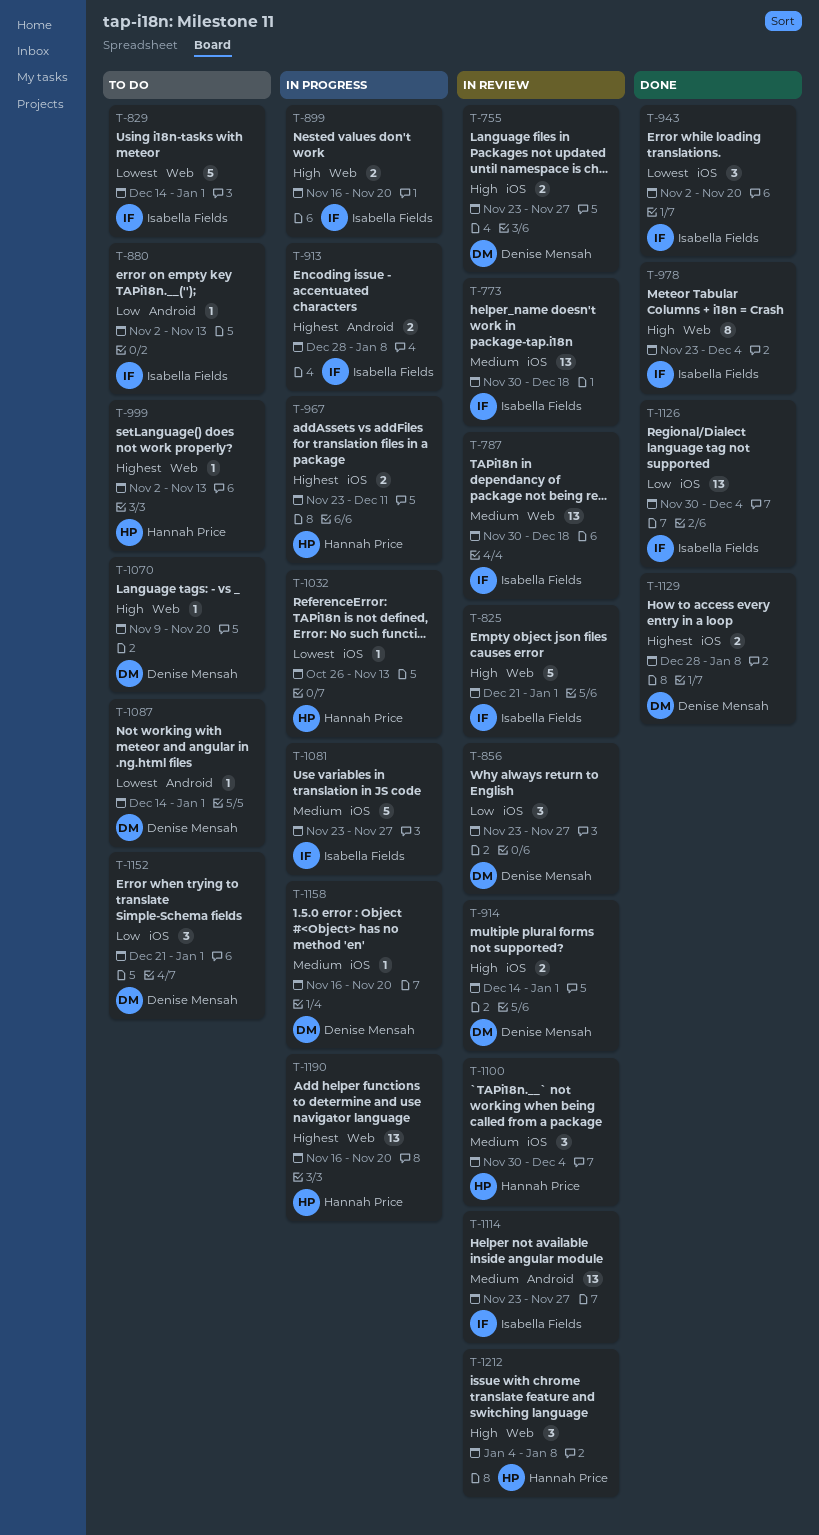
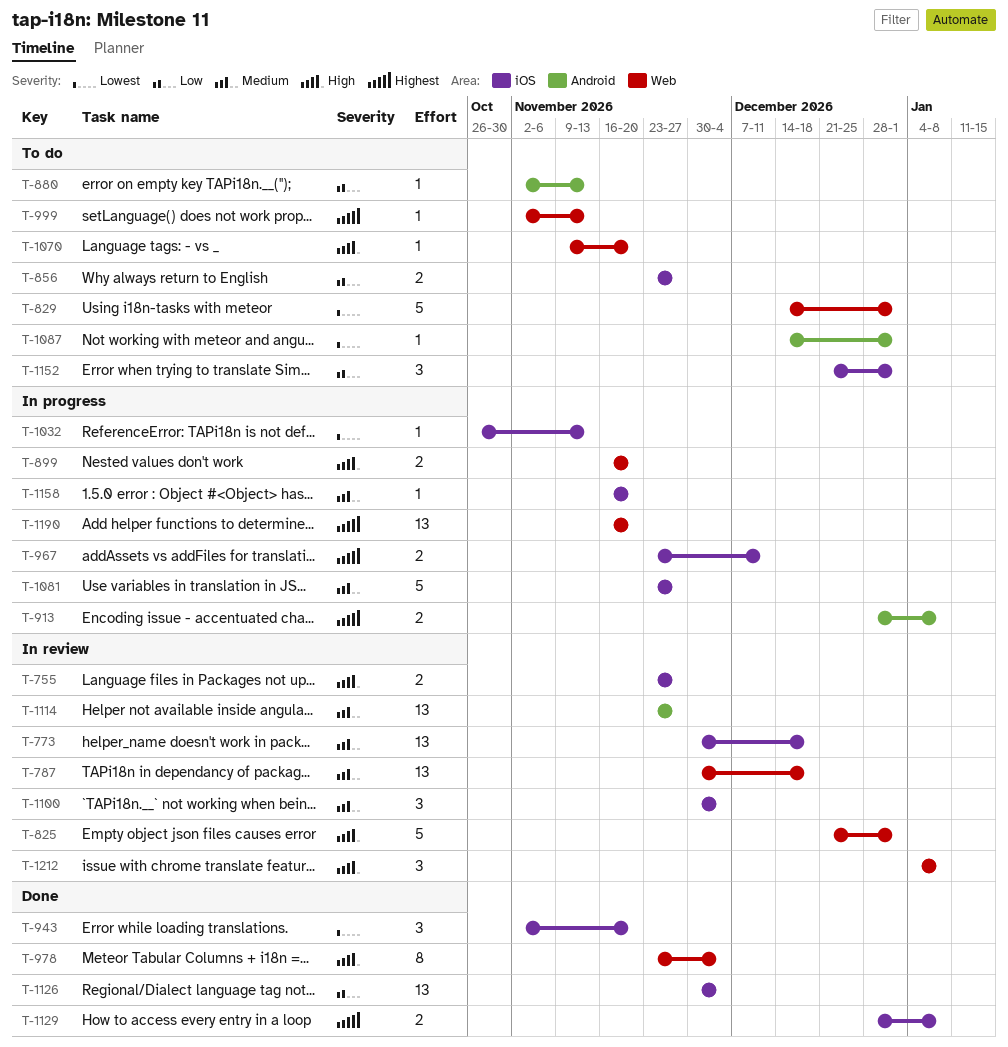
T-856, status: In review -> To do
T-856, estimate: 3 -> 2
T-914: present -> none

